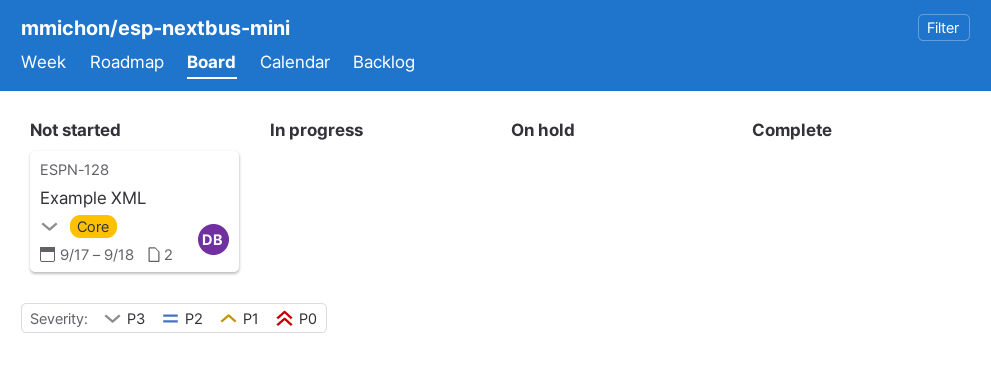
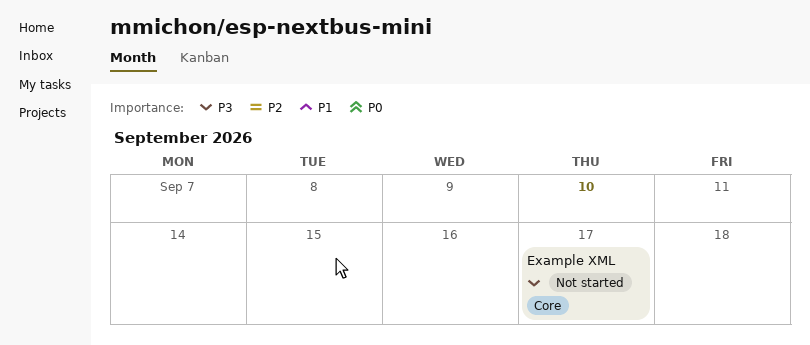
Example XML, due: Sep 18 -> Sep 17

